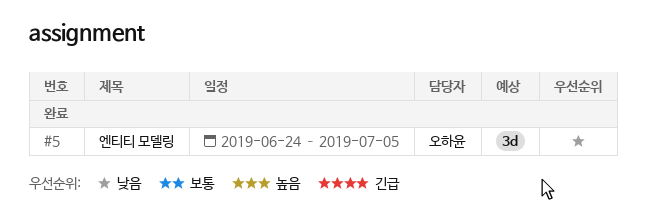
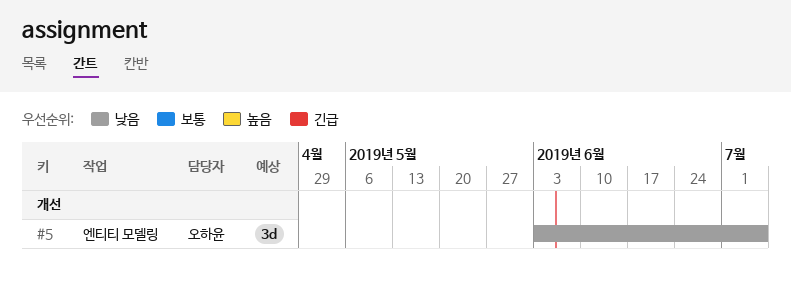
#5, start: Jun 24 -> Jun 3

